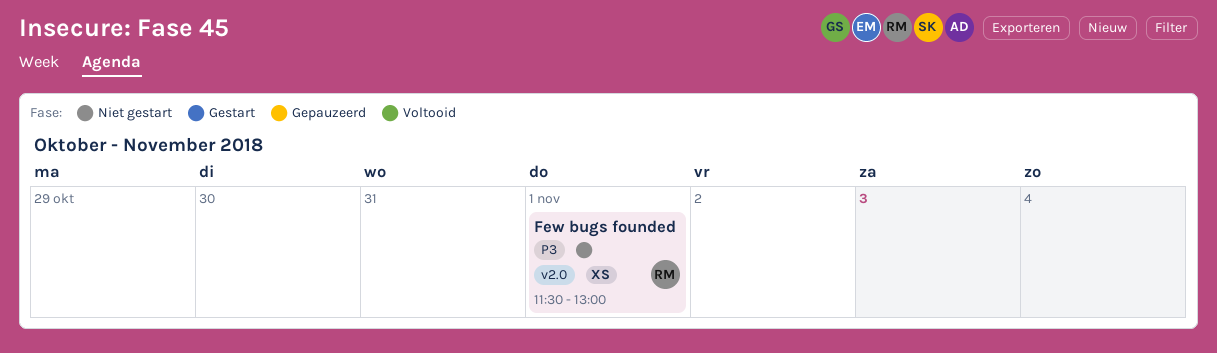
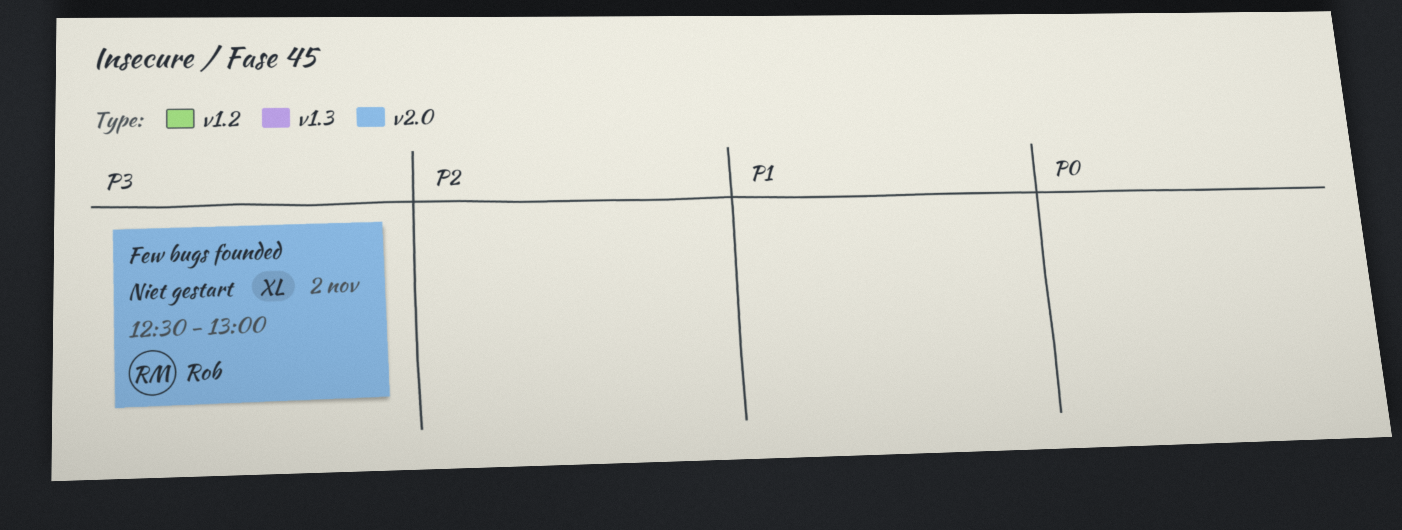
Few bugs founded, estimate: XS -> XL
Few bugs founded, day: Nov 1 -> Nov 2
Few bugs founded, begins: 11:30 -> 12:30

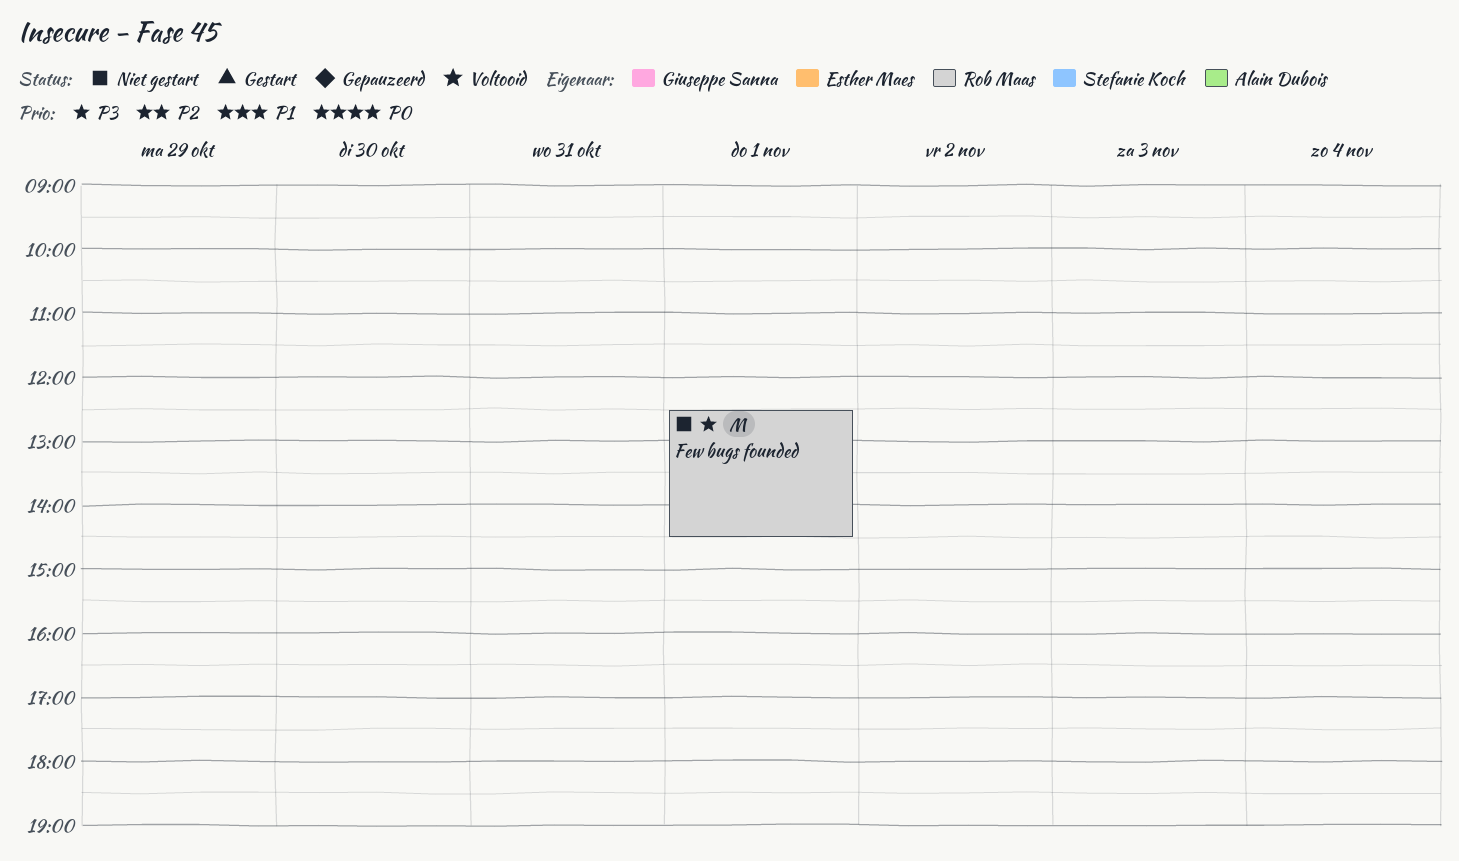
Few bugs founded, estimate: XL -> M
Few bugs founded, day: Nov 2 -> Nov 1
Few bugs founded, ends: 13:00 -> 14:30

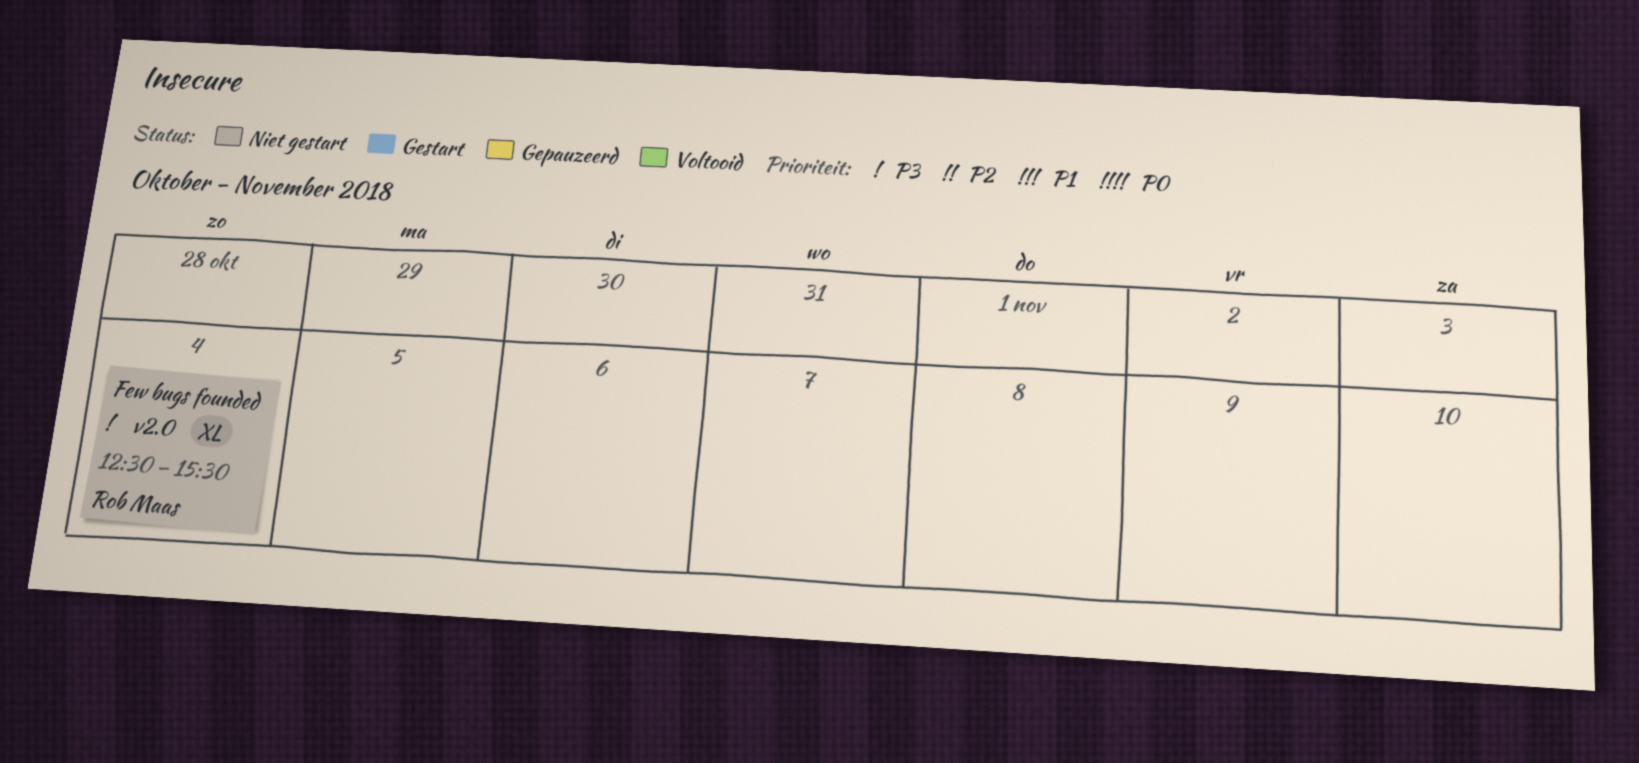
Few bugs founded, estimate: M -> XL
Few bugs founded, day: Nov 1 -> Nov 4
Few bugs founded, ends: 14:30 -> 15:30

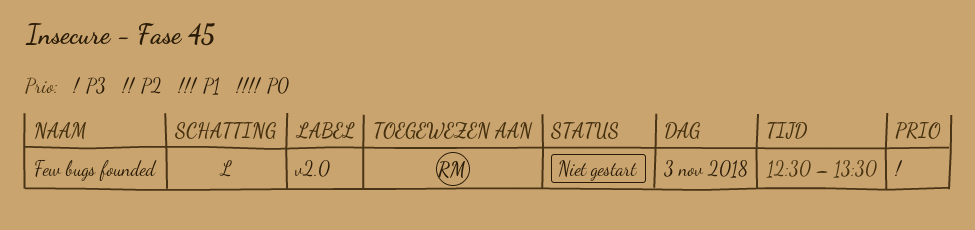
Few bugs founded, estimate: XL -> L
Few bugs founded, day: Nov 4 -> Nov 3
Few bugs founded, ends: 15:30 -> 13:30

